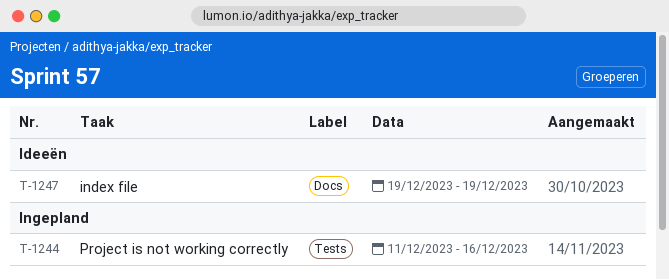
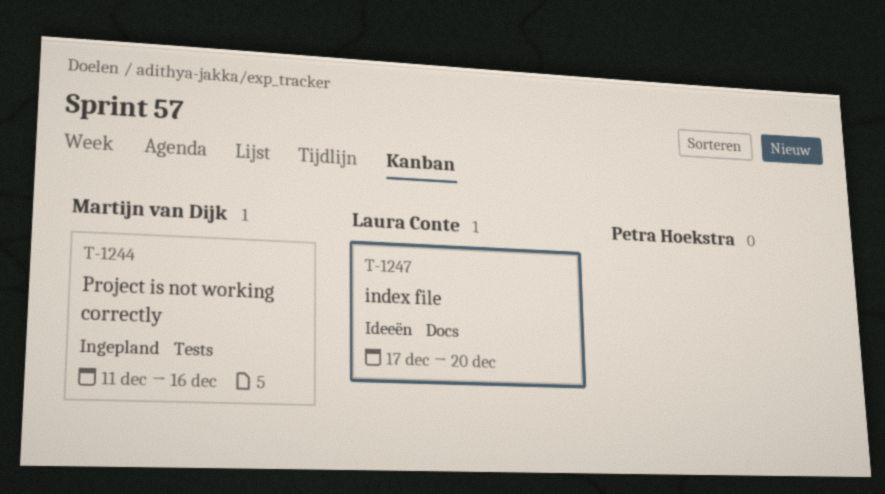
T-1247, start: Dec 19 -> Dec 17
T-1247, due: Dec 19 -> Dec 20

